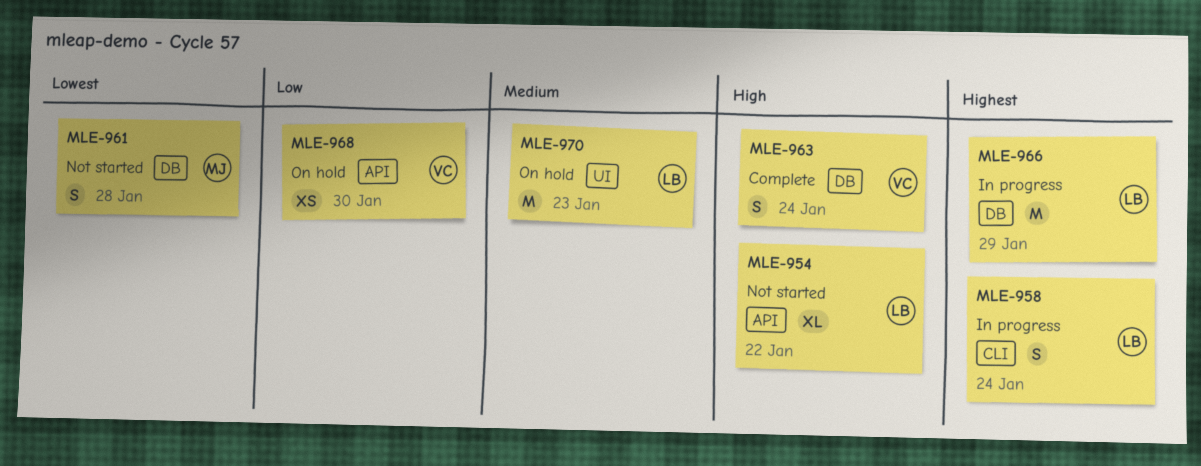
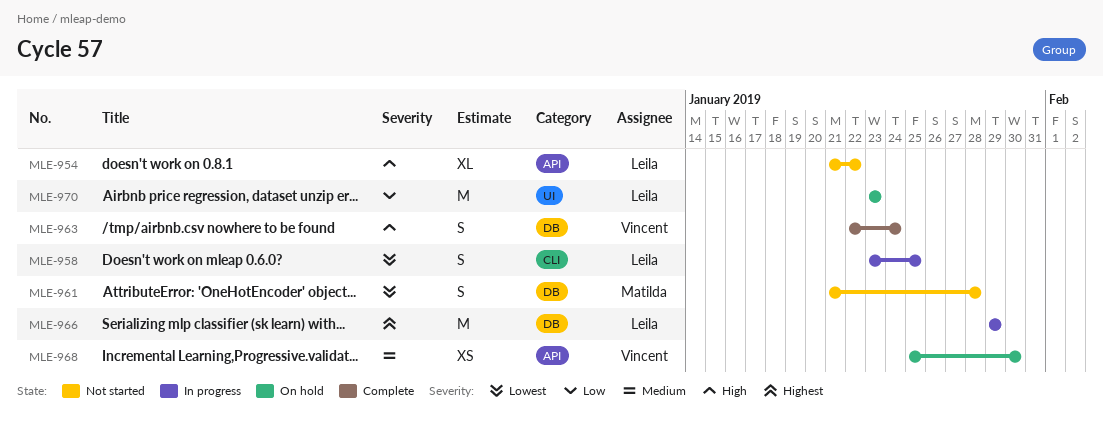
MLE-958, priority: Highest -> Lowest
MLE-958, due: Jan 24 -> Jan 25
MLE-968, priority: Low -> Medium
MLE-970, priority: Medium -> Low

